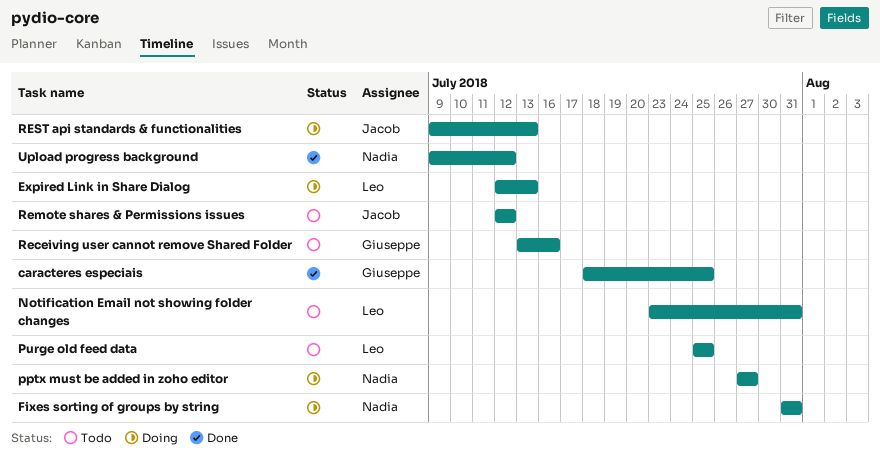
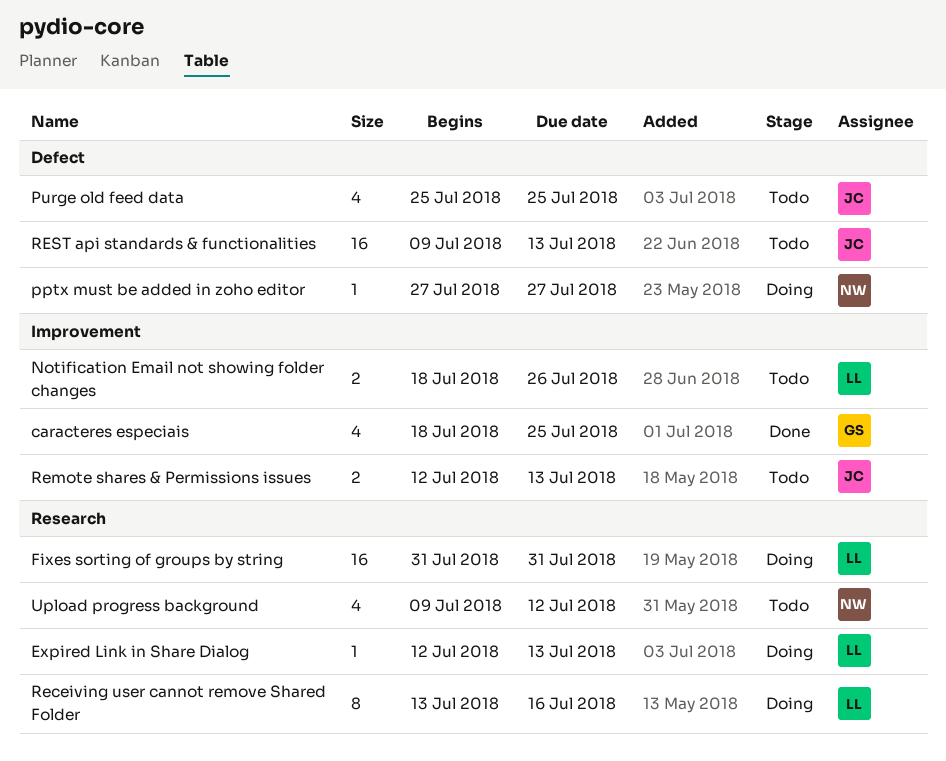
Fixes sorting of groups by string, owner: Nadia -> Leo
Notification Email not showing folder changes, start: Jul 23 -> Jul 18
Notification Email not showing folder changes, due: Jul 31 -> Jul 26
Purge old feed data, owner: Leo -> Jacob
Receiving user cannot remove Shared Folder, status: Todo -> Doing
Receiving user cannot remove Shared Folder, owner: Giuseppe -> Leo
Remote shares & Permissions issues, due: Jul 12 -> Jul 13
REST api standards & functionalities, status: Doing -> Todo
Upload progress background, status: Done -> Todo

